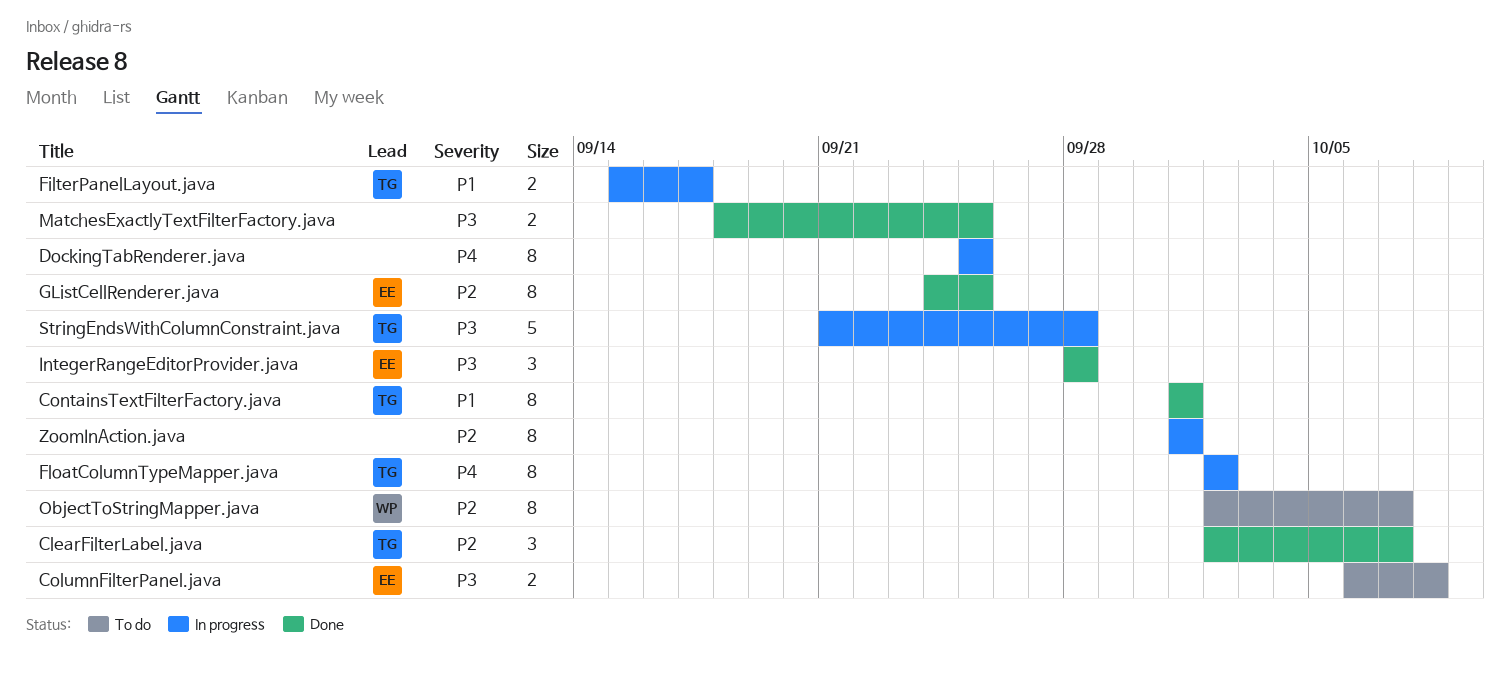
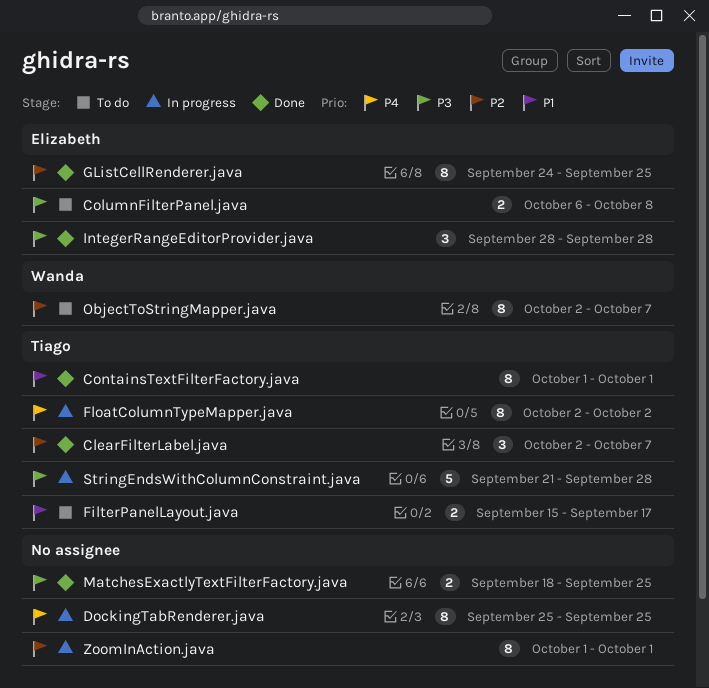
FilterPanelLayout.java, status: In progress -> To do

